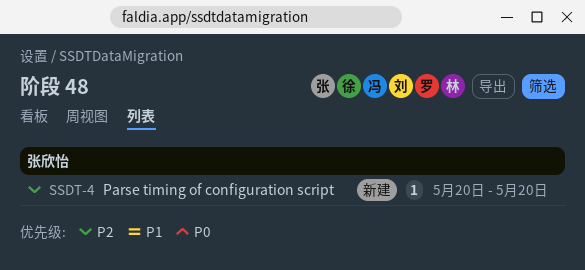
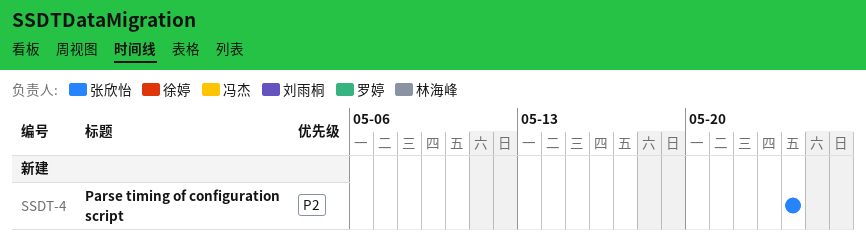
SSDT-4, start: May 20 -> May 24
SSDT-4, due: May 20 -> May 24

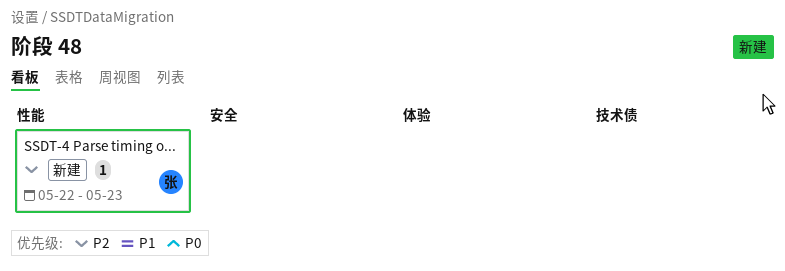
SSDT-4, start: May 24 -> May 22
SSDT-4, due: May 24 -> May 23

